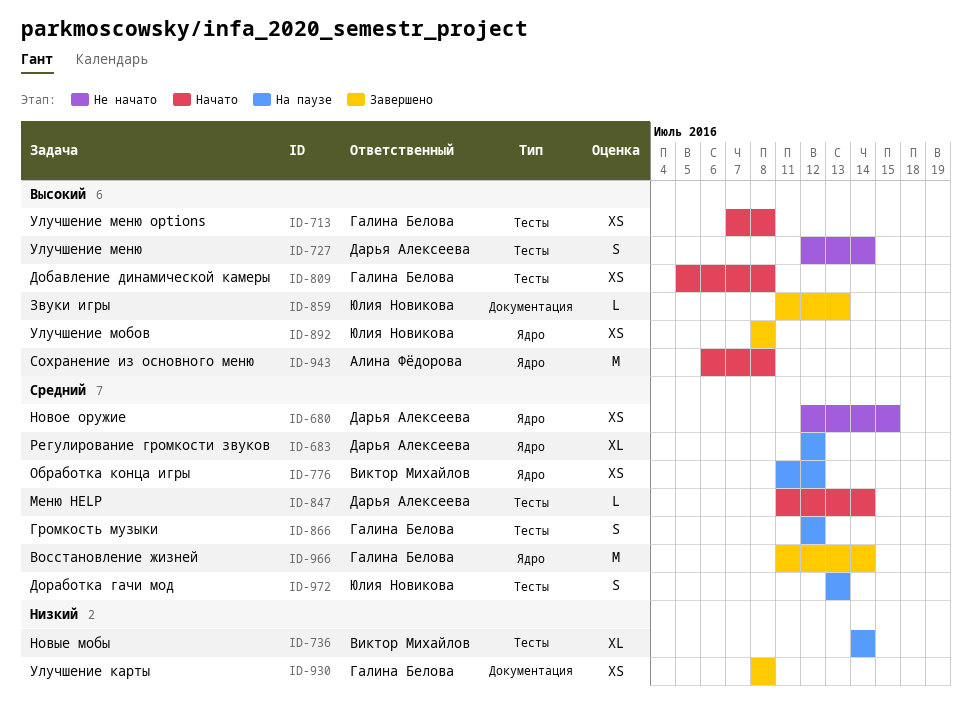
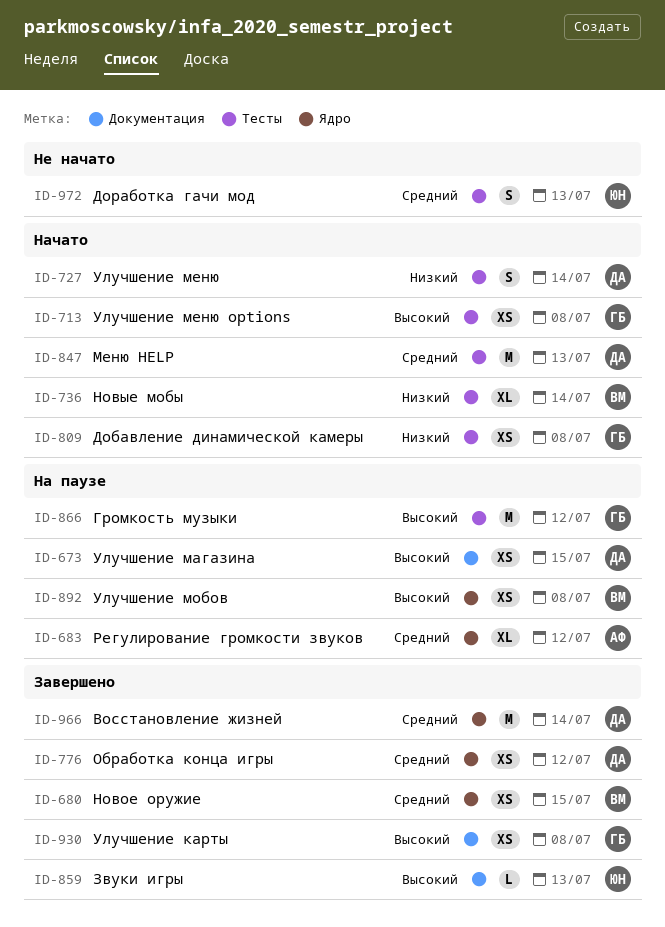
ID-673: none -> present
ID-680, status: Не начато -> Завершено
ID-680, owner: Дарья Алексеева -> Виктор Михайлов
ID-683, owner: Дарья Алексеева -> Алина Фёдорова
ID-727, status: Не начато -> Начато
ID-727, priority: Высокий -> Низкий
ID-736, status: На паузе -> Начато
ID-776, status: На паузе -> Завершено
ID-776, owner: Виктор Михайлов -> Дарья Алексеева
ID-809, priority: Высокий -> Низкий
ID-847, estimate: L -> M
ID-847, due: Jul 14 -> Jul 13
ID-866, priority: Средний -> Высокий
ID-866, estimate: S -> M
ID-892, status: Завершено -> На паузе
ID-892, owner: Юлия Новикова -> Виктор Михайлов
ID-930, priority: Низкий -> Высокий
ID-943: present -> none
ID-966, owner: Галина Белова -> Дарья Алексеева
ID-972, status: На паузе -> Не начато

